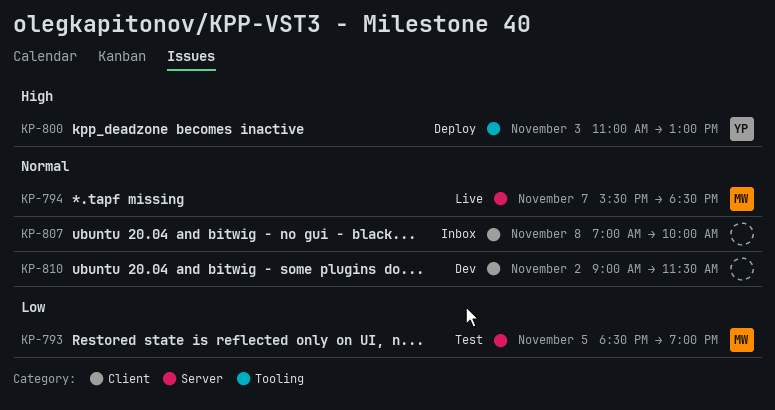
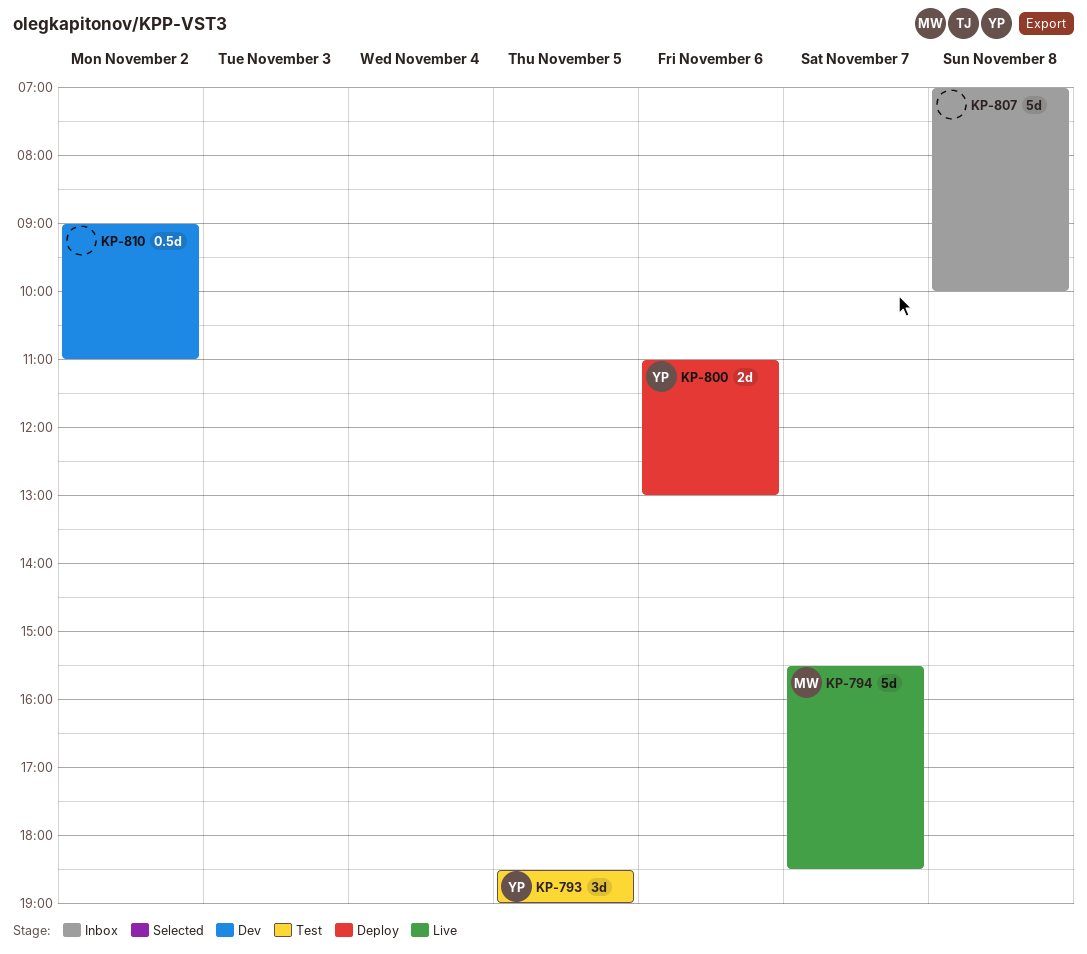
KP-793, owner: MW -> YP
KP-800, day: Nov 3 -> Nov 6
KP-810, ends: 11:30 -> 11:00

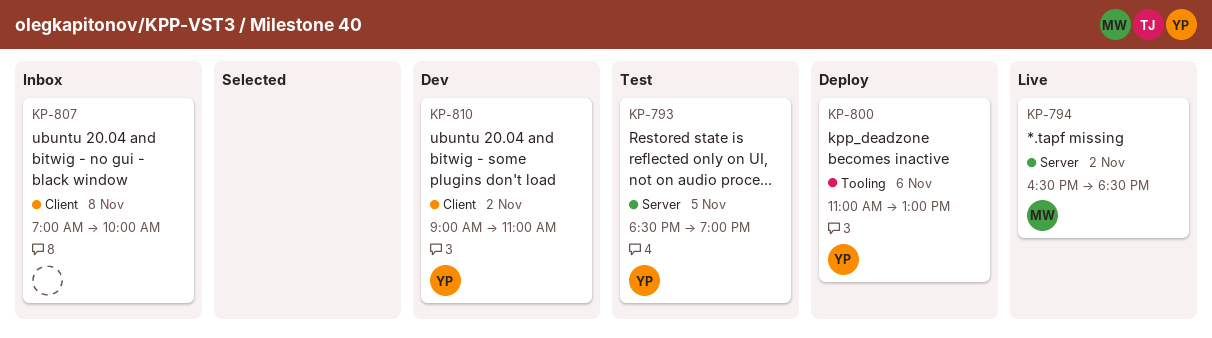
KP-794, day: Nov 7 -> Nov 2
KP-794, begins: 15:30 -> 16:30
KP-810, owner: none -> YP

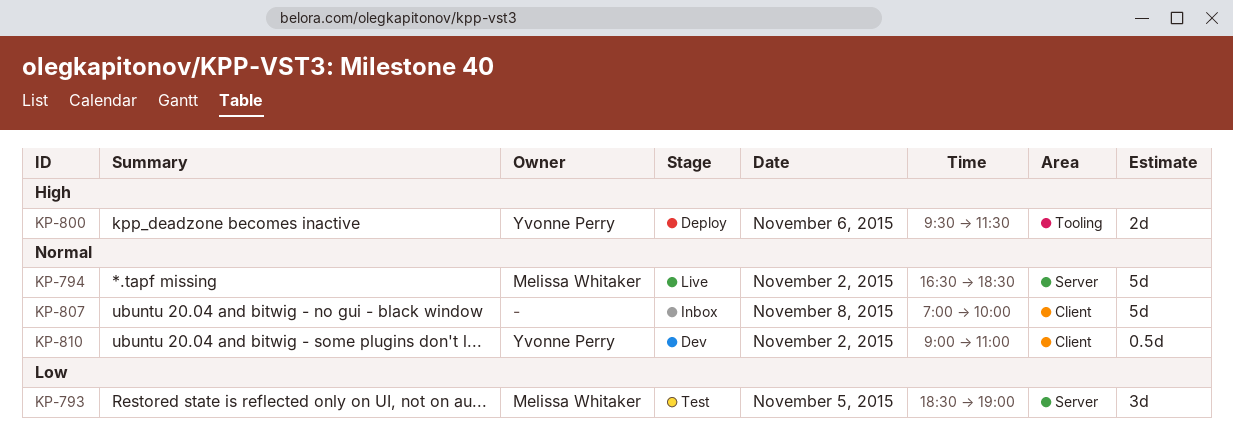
KP-793, owner: Yvonne Perry -> Melissa Whitaker
KP-800, begins: 11:00 -> 09:30
KP-800, ends: 13:00 -> 11:30

